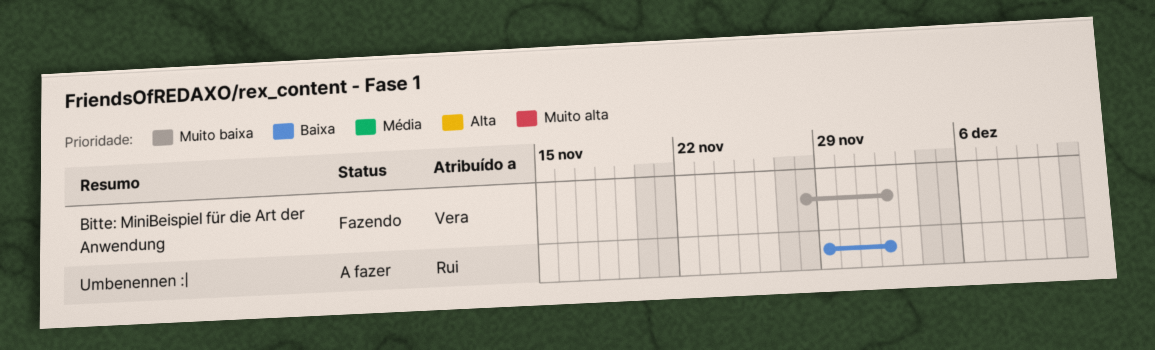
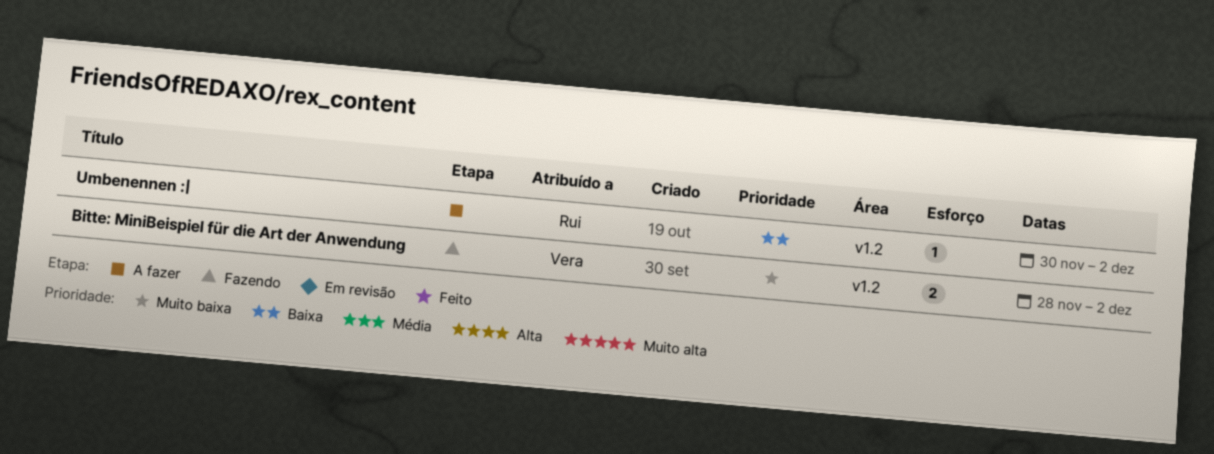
Umbenennen :|, start: Nov 29 -> Nov 30

